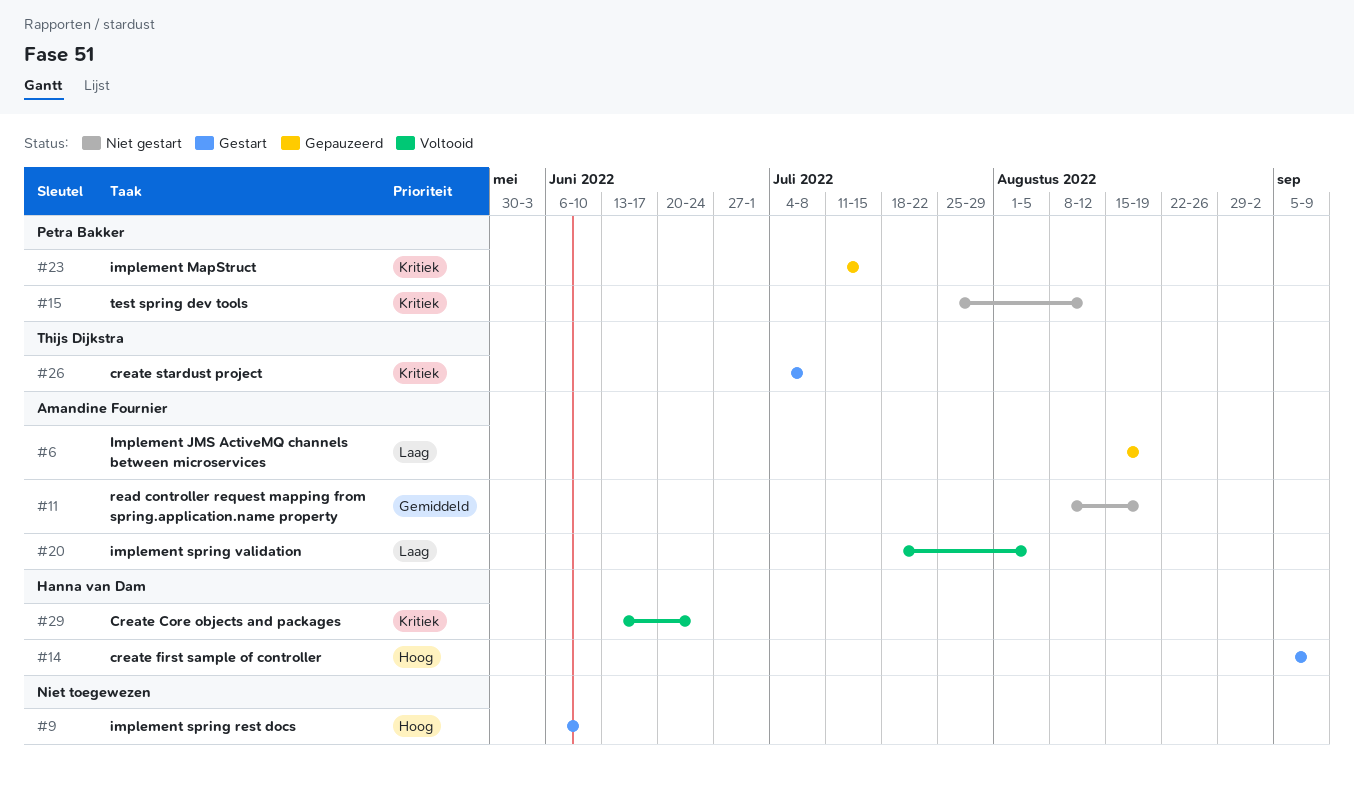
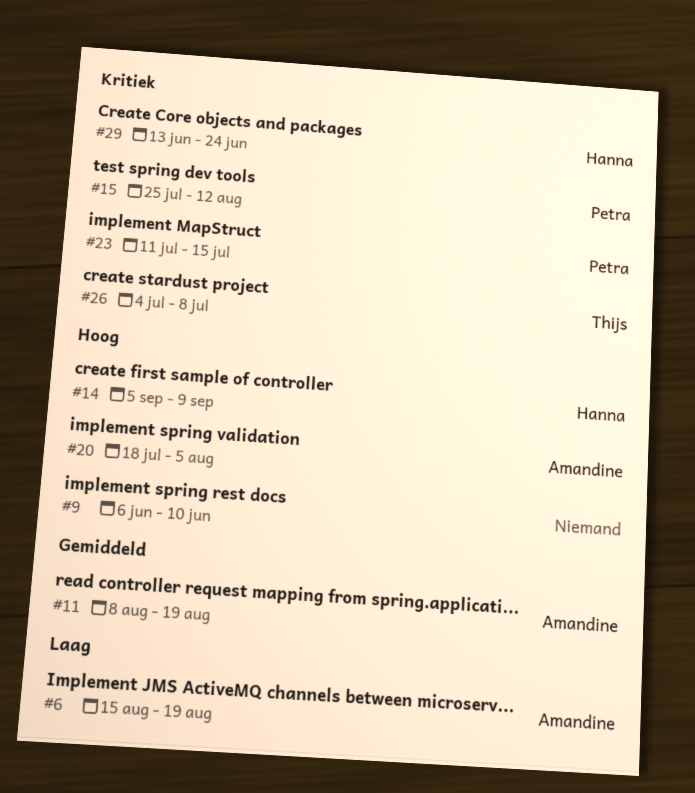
#20, priority: Laag -> Hoog

